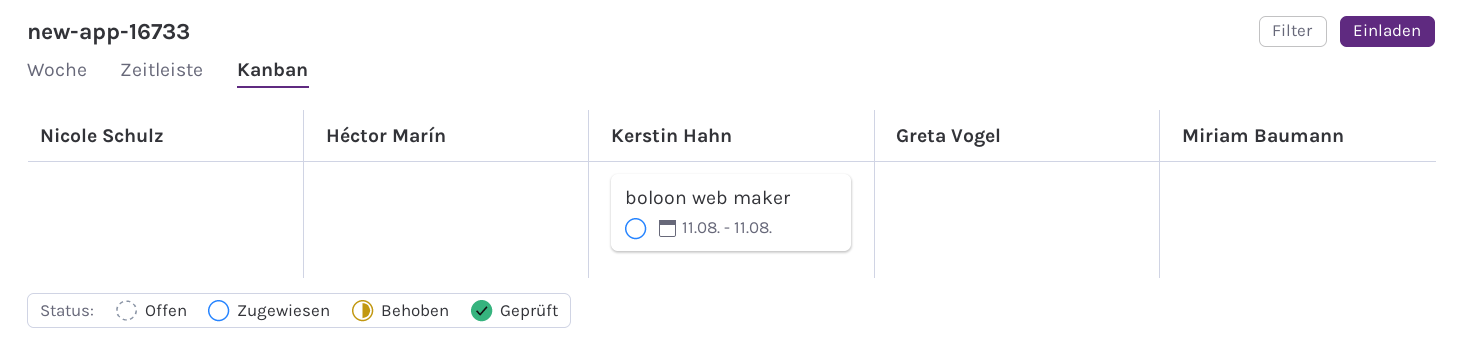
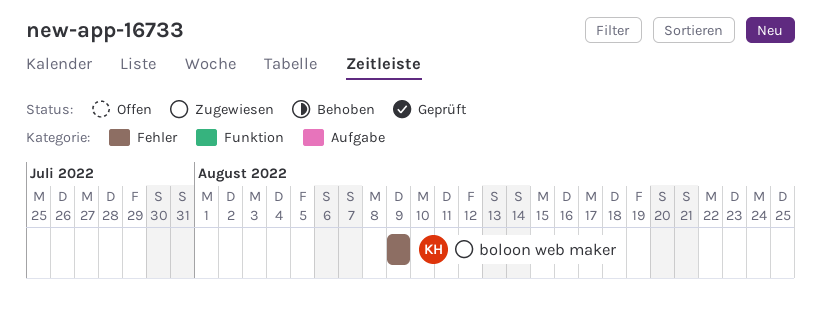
boloon web maker, start: Aug 11 -> Aug 9
boloon web maker, due: Aug 11 -> Aug 9

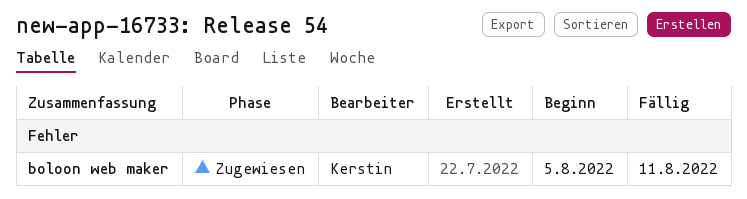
boloon web maker, start: Aug 9 -> Aug 5
boloon web maker, due: Aug 9 -> Aug 11

